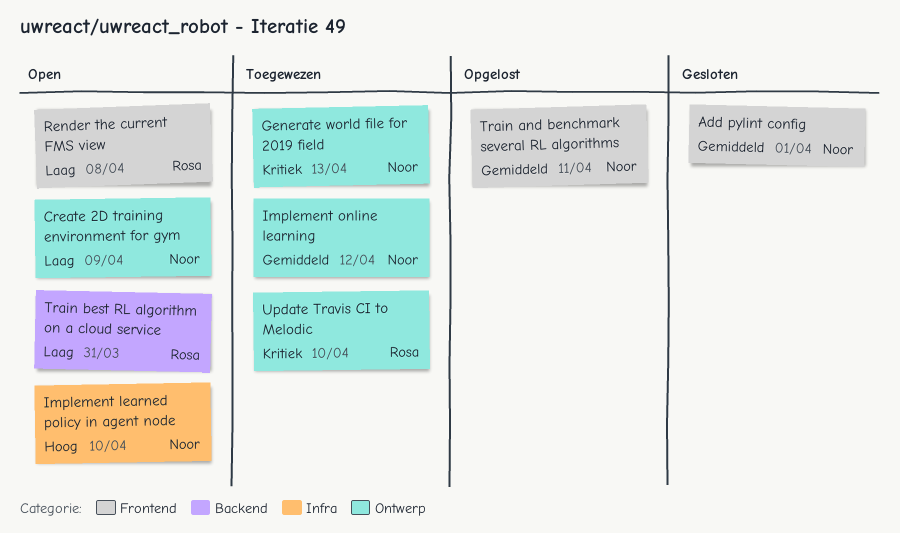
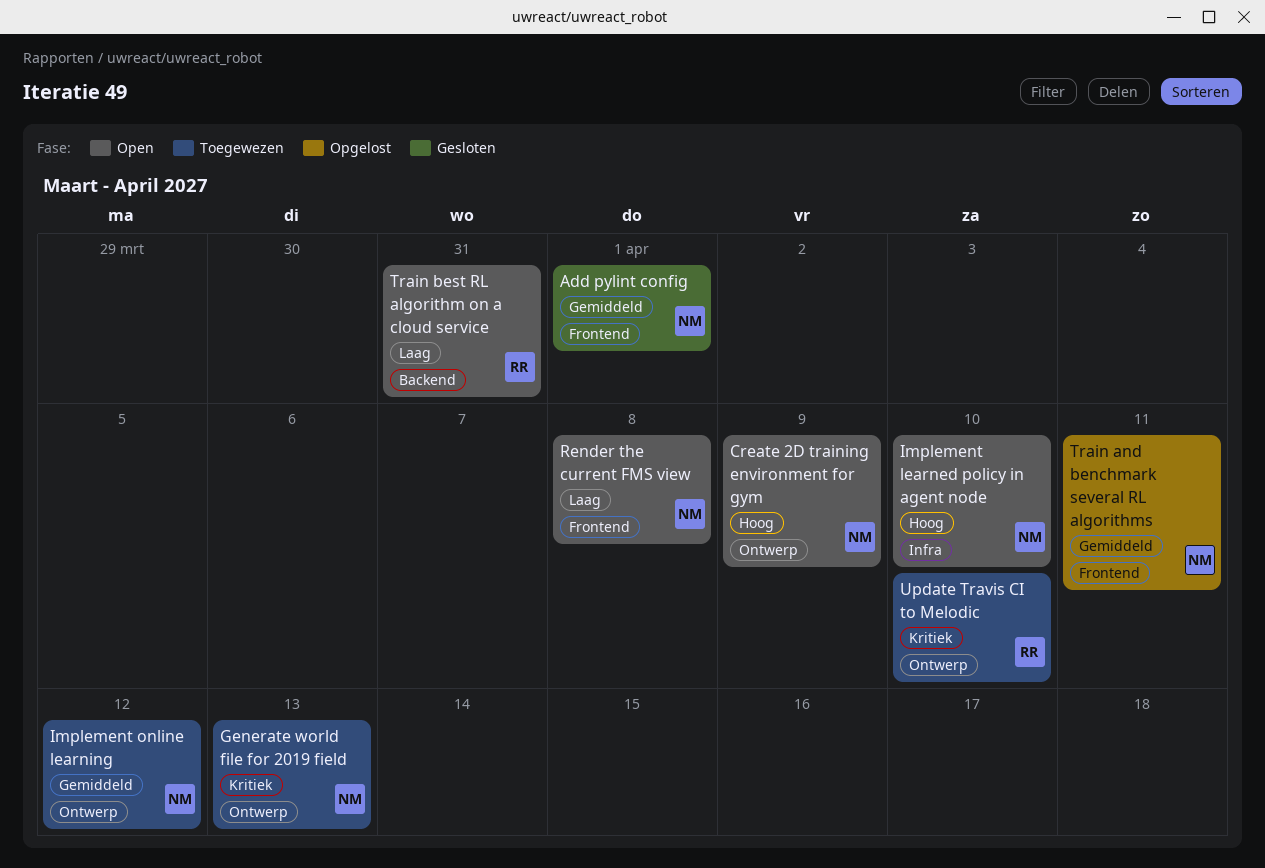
Create 2D training environment for gym, priority: Laag -> Hoog
Render the current FMS view, owner: Rosa -> Noor

